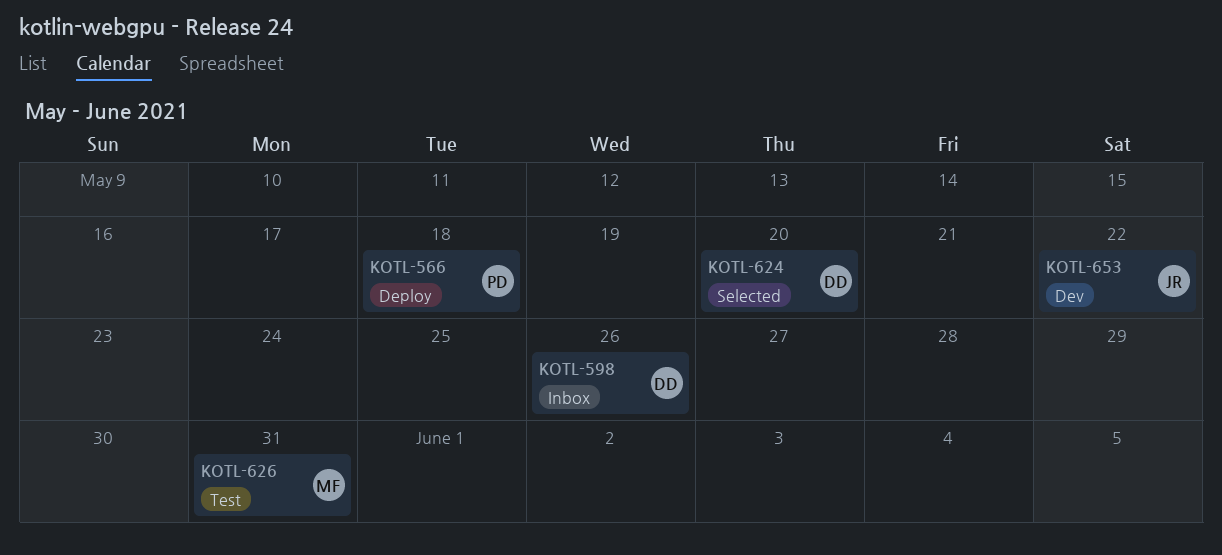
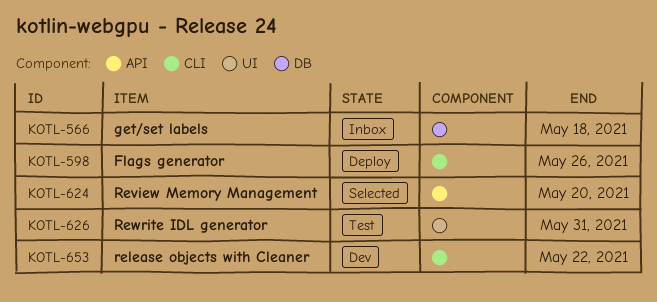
KOTL-566, status: Deploy -> Inbox
KOTL-598, status: Inbox -> Deploy

